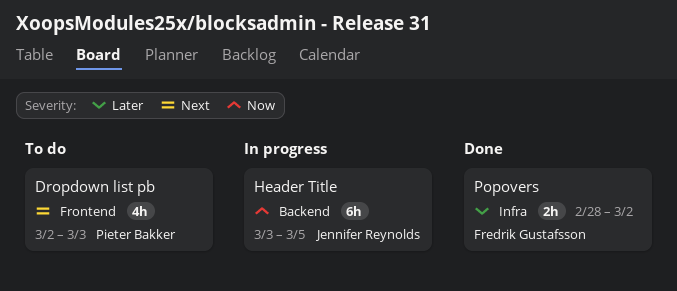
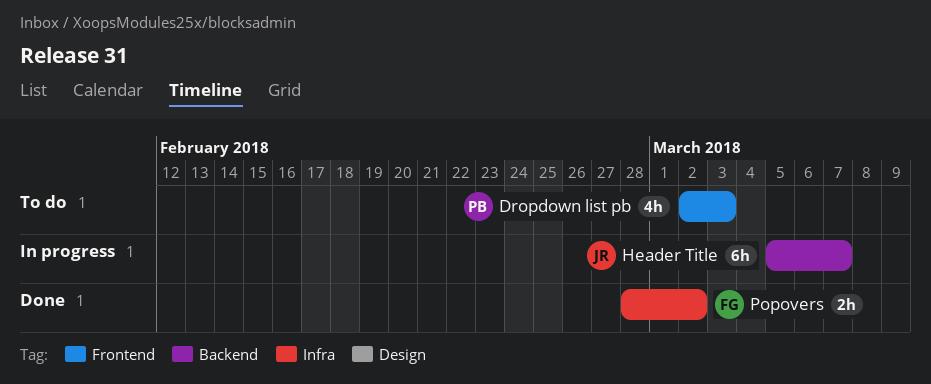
Header Title, start: Mar 3 -> Mar 5
Header Title, due: Mar 5 -> Mar 7

